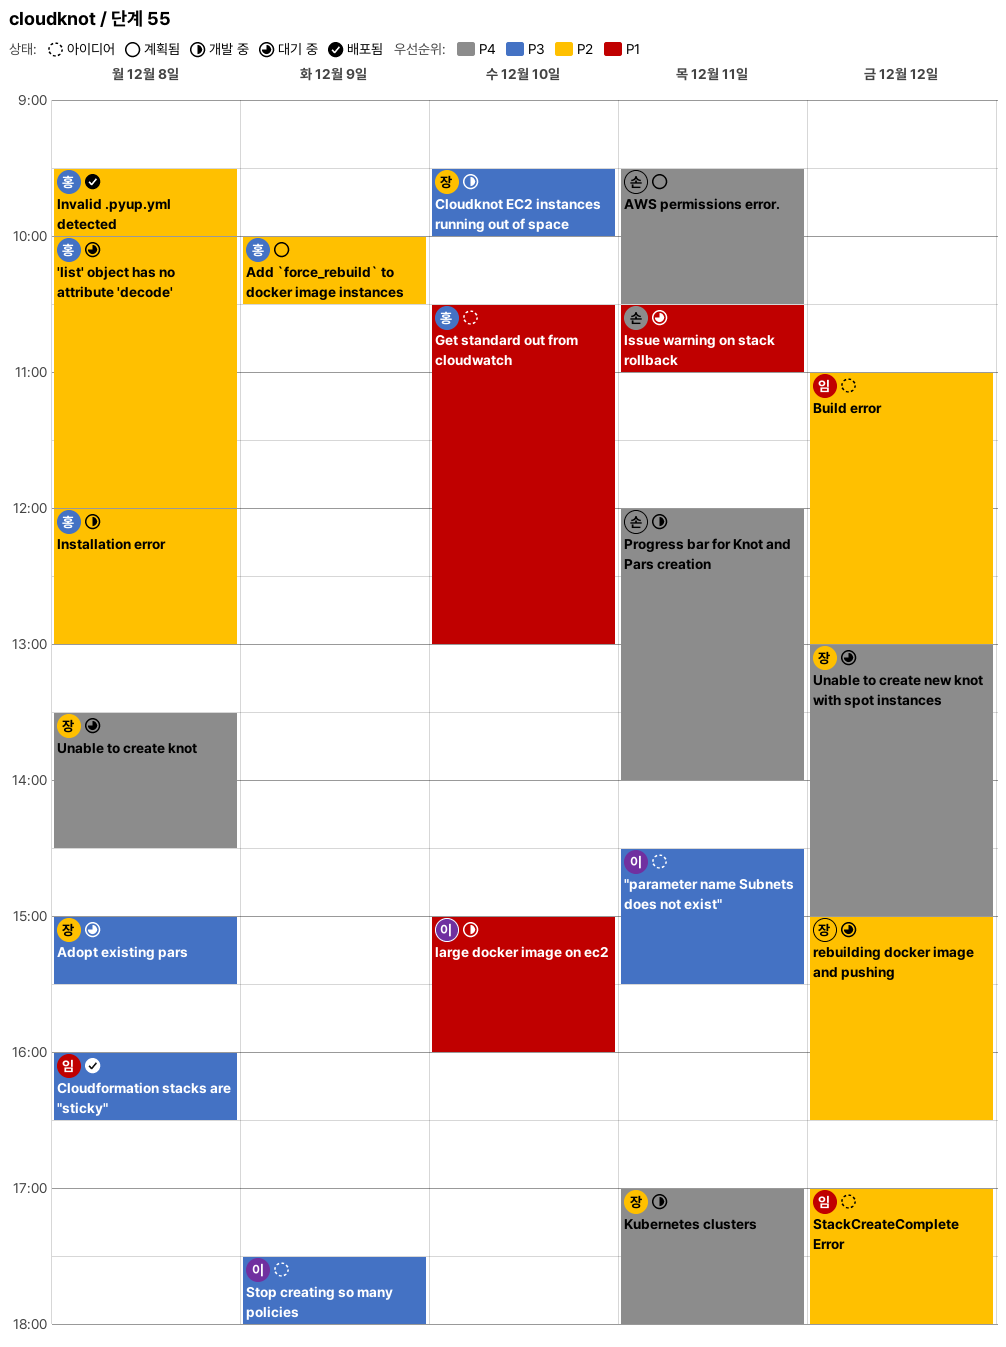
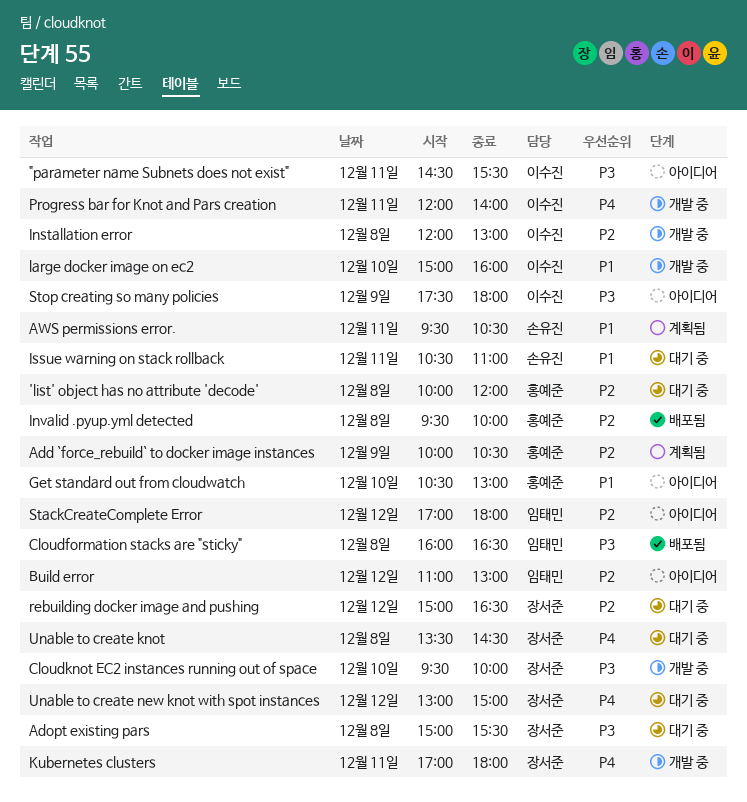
AWS permissions error., priority: P4 -> P1
Installation error, owner: 홍예준 -> 이수진
Progress bar for Knot and Pars creation, owner: 손유진 -> 이수진

